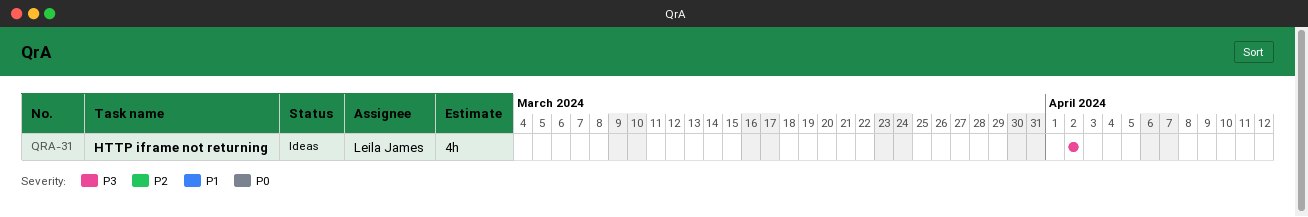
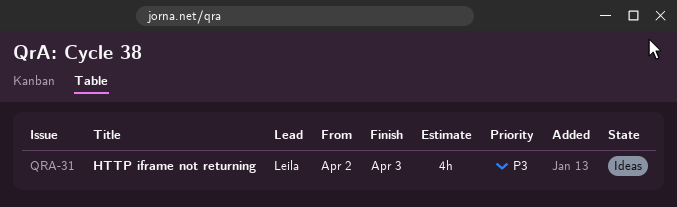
QRA-31, due: Apr 2 -> Apr 3

